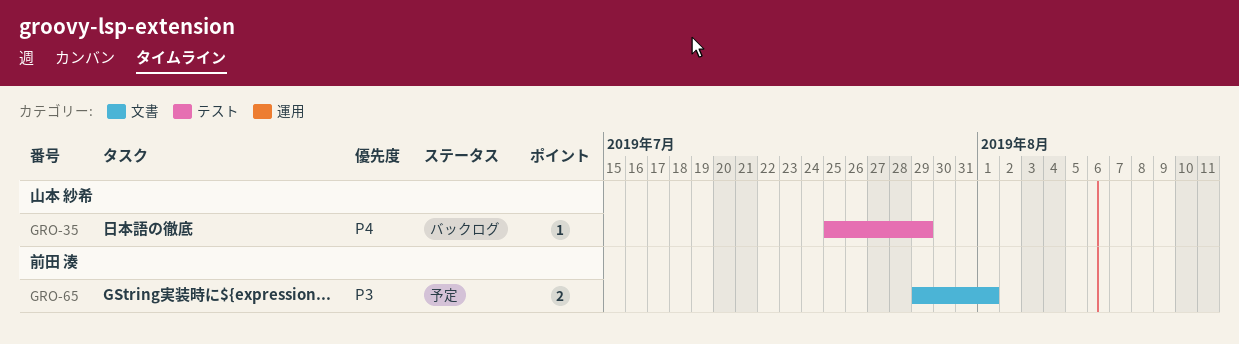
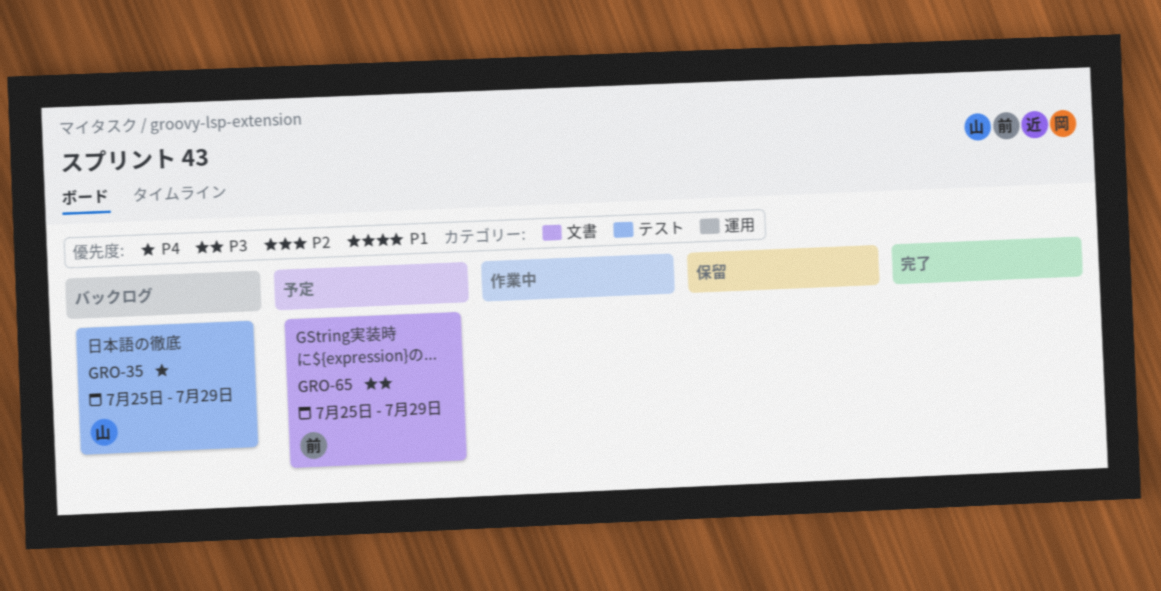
GRO-65, start: Jul 29 -> Jul 25
GRO-65, due: Aug 1 -> Jul 29

